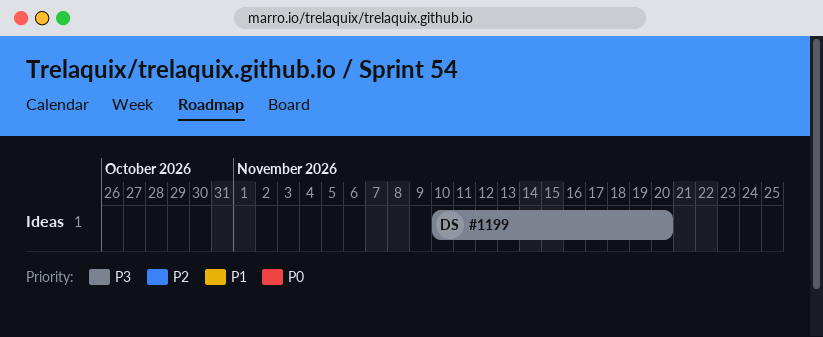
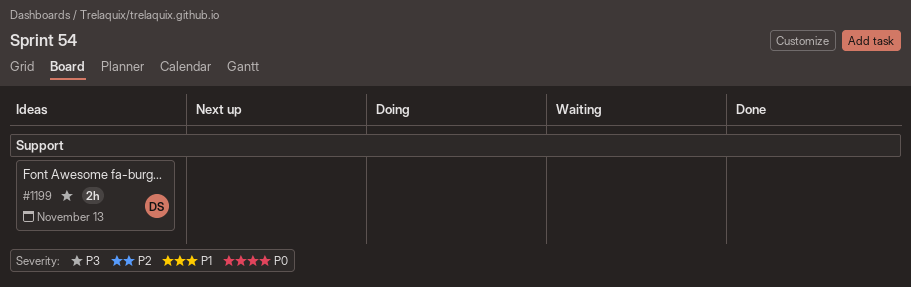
#1199, due: Nov 20 -> Nov 13

